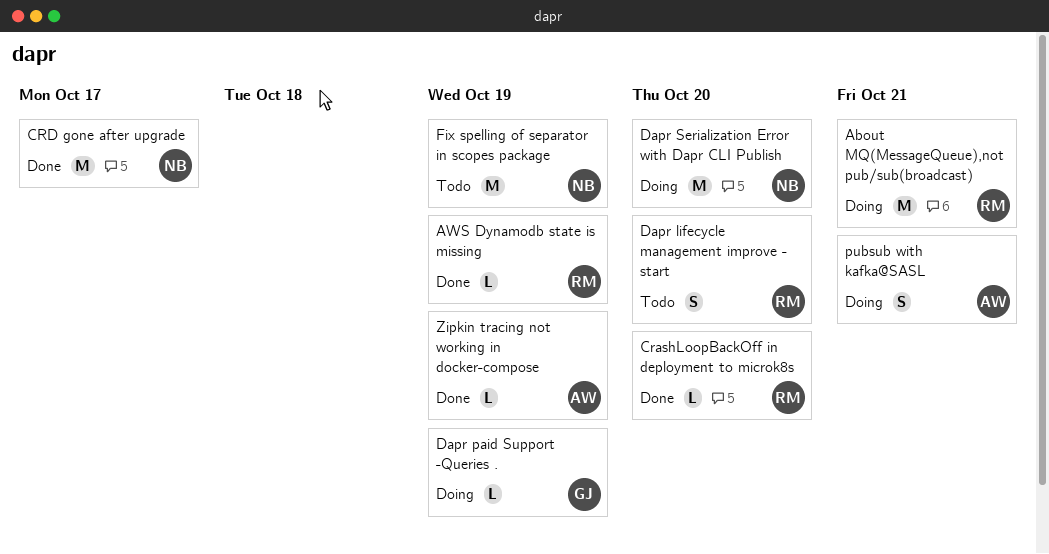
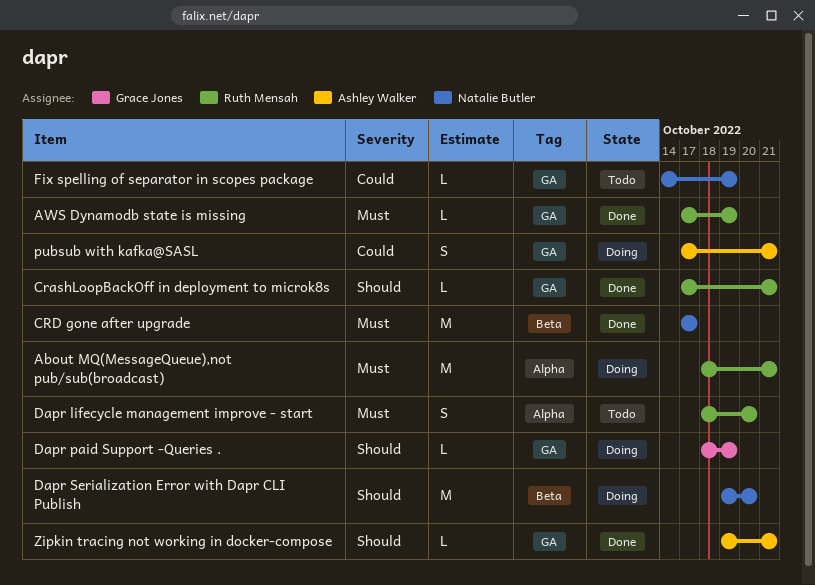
CrashLoopBackOff in deployment to microk8s, due: Oct 20 -> Oct 21
Fix spelling of separator in scopes package, estimate: M -> L
Zipkin tracing not working in docker-compose, due: Oct 19 -> Oct 21

